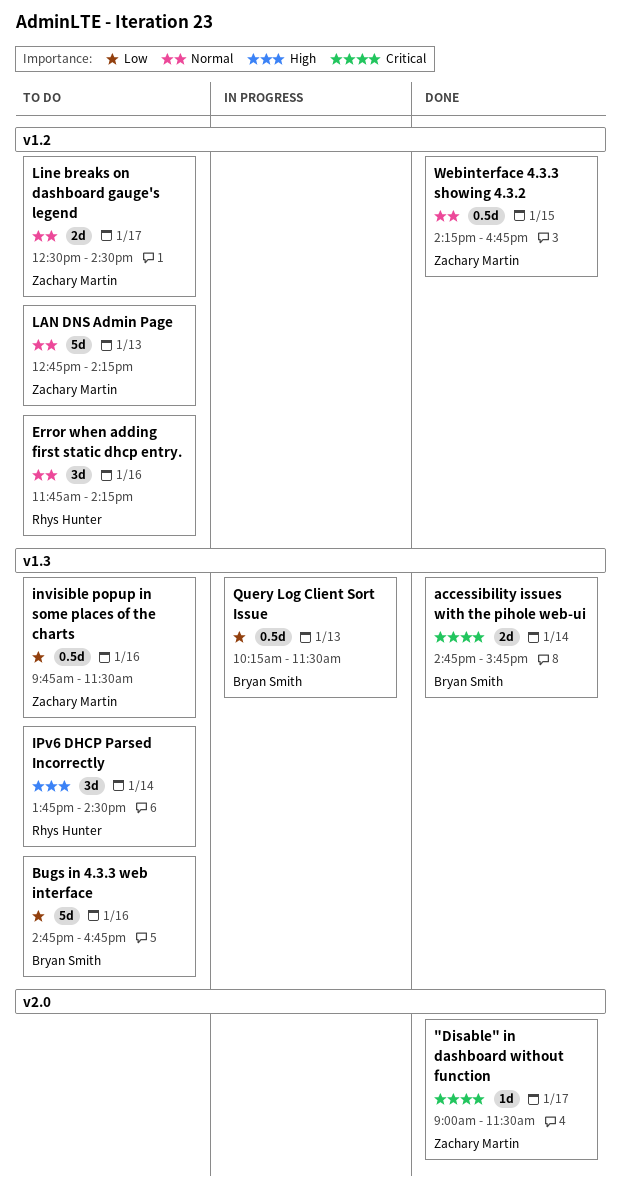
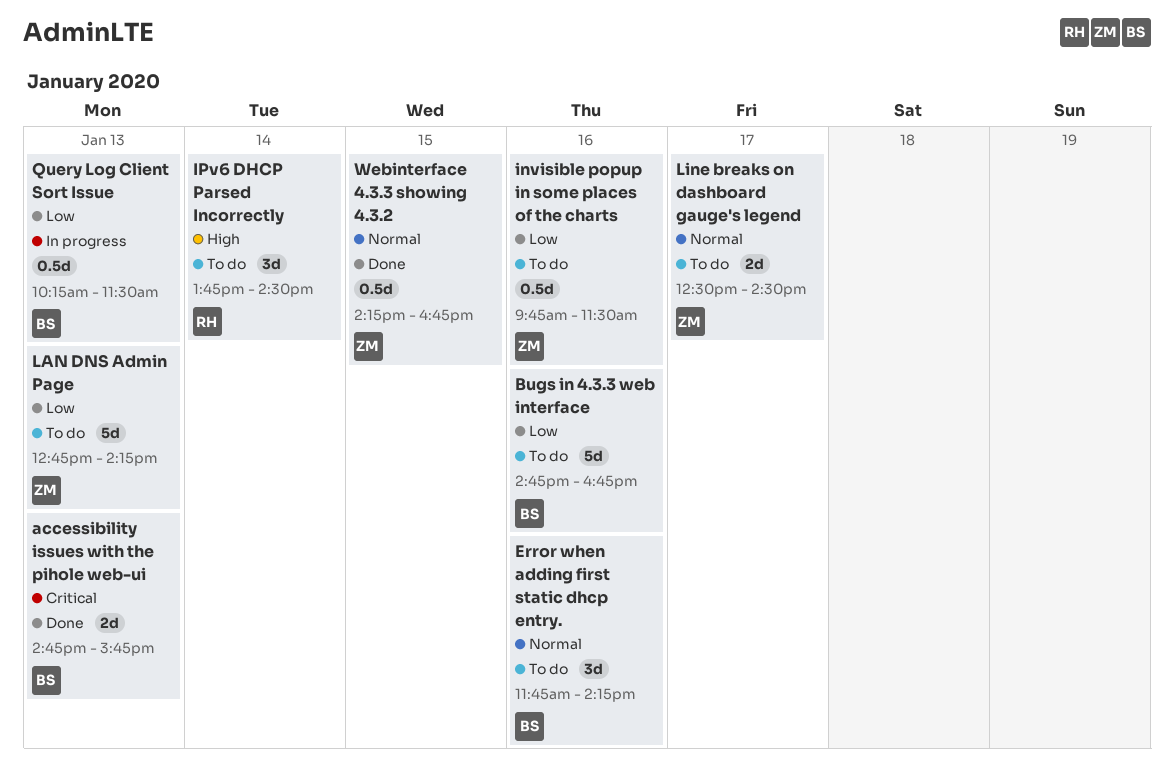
"Disable" in dashboard without function: present -> none
accessibility issues with the pihole web-ui, day: Jan 14 -> Jan 13
Error when adding first static dhcp entry., owner: Rhys Hunter -> Bryan Smith
LAN DNS Admin Page, priority: Normal -> Low

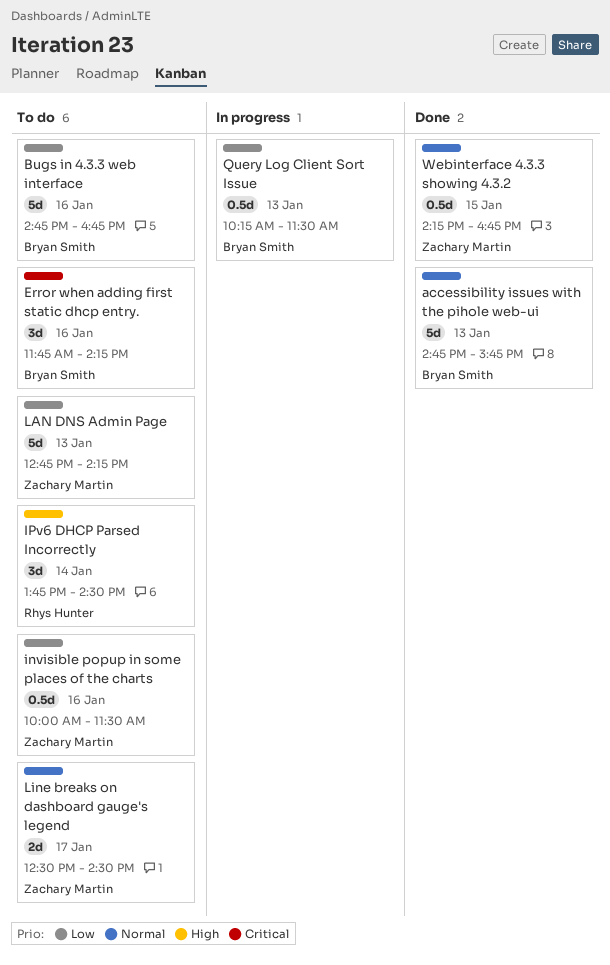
accessibility issues with the pihole web-ui, priority: Critical -> Normal
accessibility issues with the pihole web-ui, estimate: 2d -> 5d
Error when adding first static dhcp entry., priority: Normal -> Critical
invisible popup in some places of the charts, begins: 09:45 -> 10:00

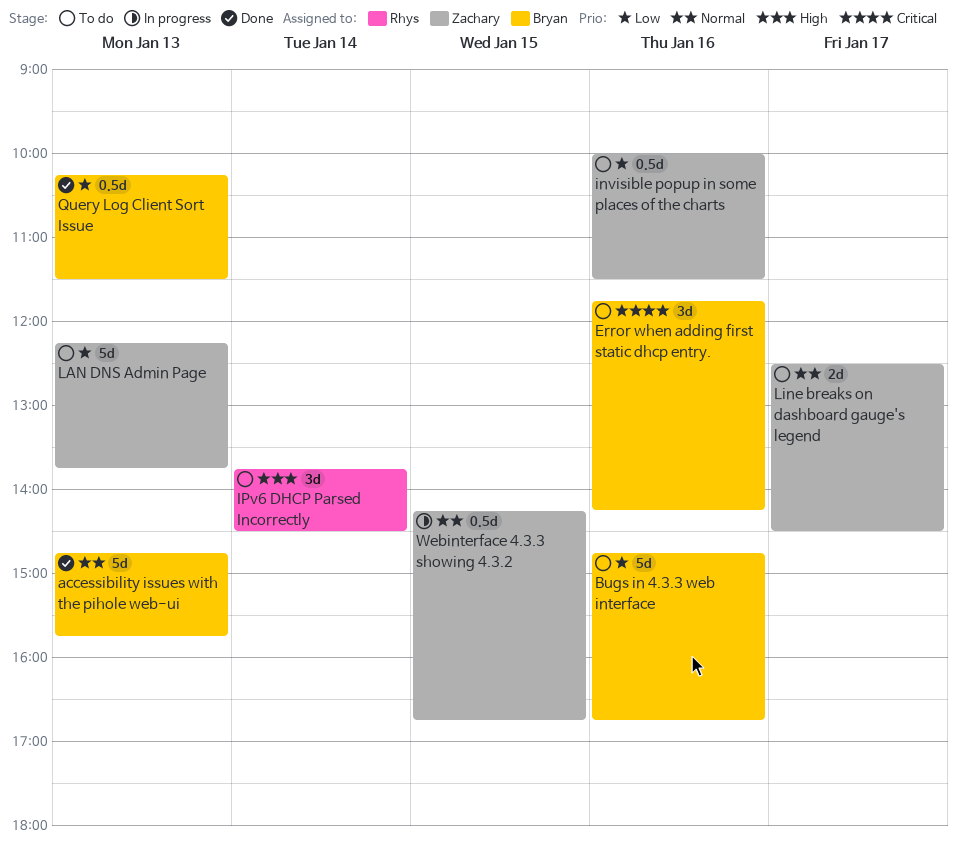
LAN DNS Admin Page, begins: 12:45 -> 12:15
LAN DNS Admin Page, ends: 14:15 -> 13:45
Query Log Client Sort Issue, status: In progress -> Done
Webinterface 4.3.3 showing 4.3.2, status: Done -> In progress

